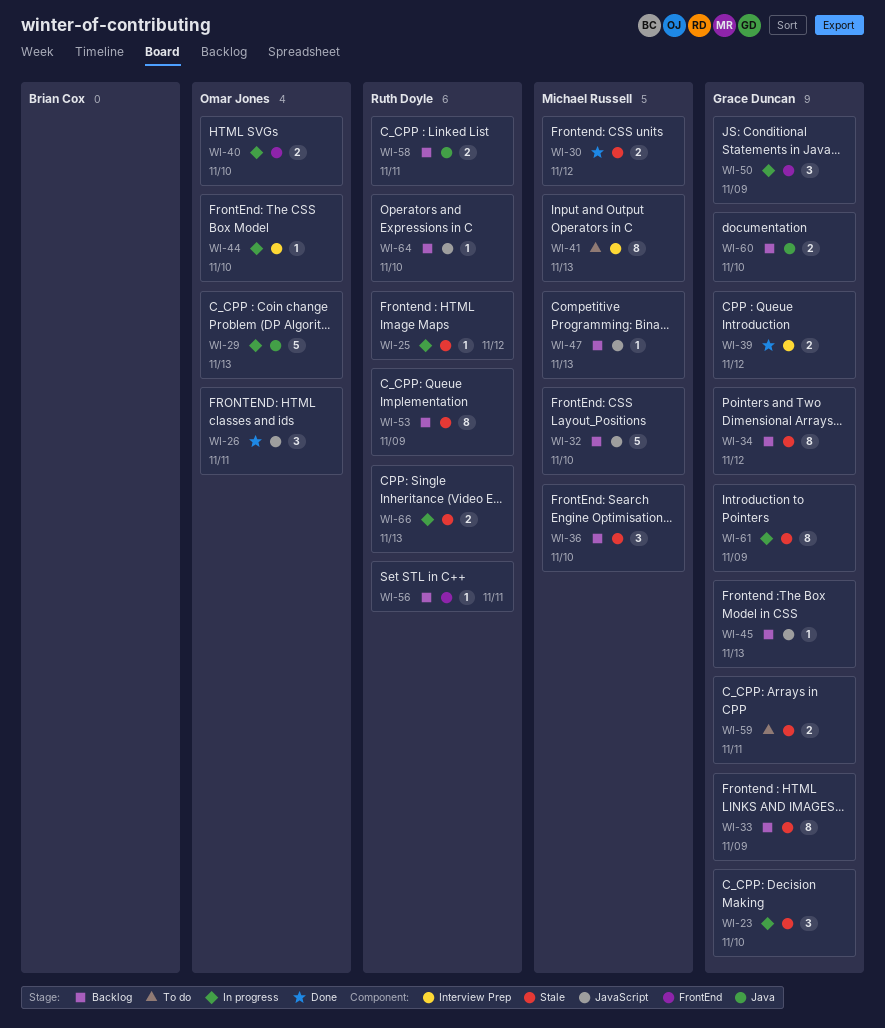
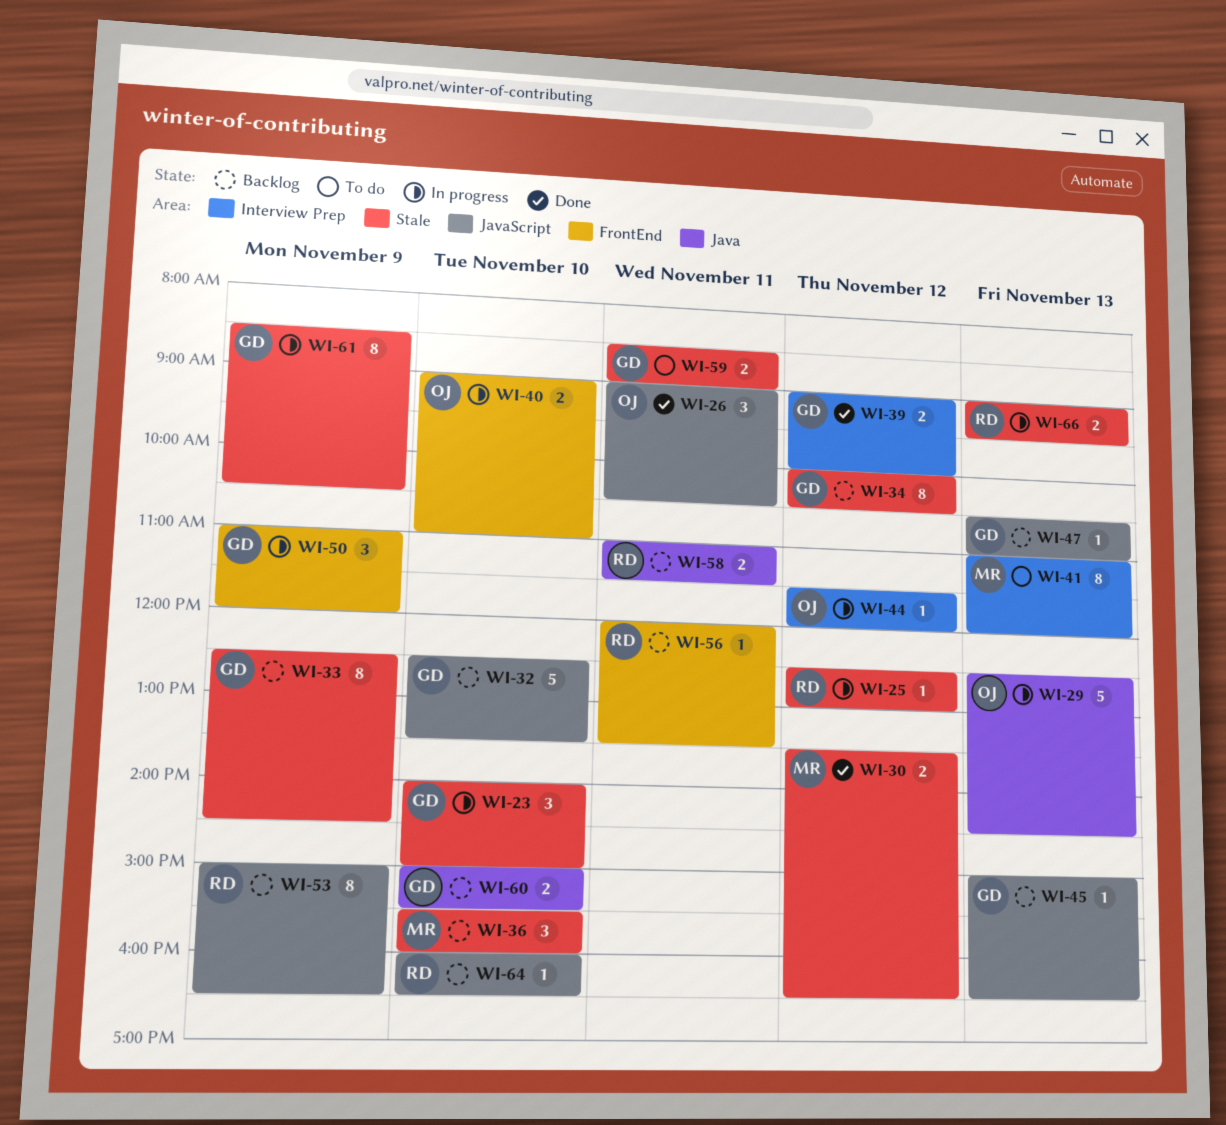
WI-32, owner: Michael Russell -> Grace Duncan
WI-44, day: Nov 10 -> Nov 12
WI-47, owner: Michael Russell -> Grace Duncan
WI-53, label: Stale -> JavaScript

